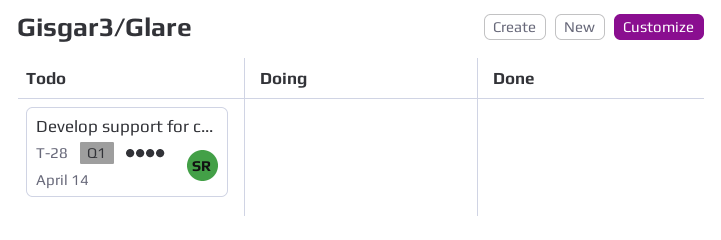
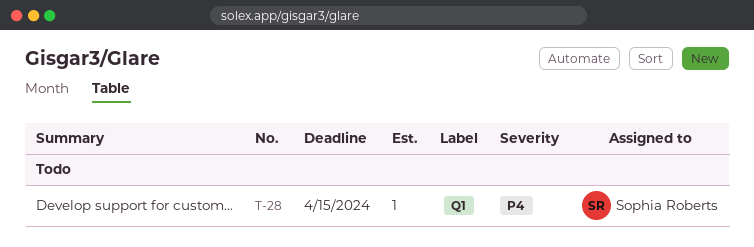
T-28, estimate: 4 -> 1
T-28, due: Apr 14 -> Apr 15

